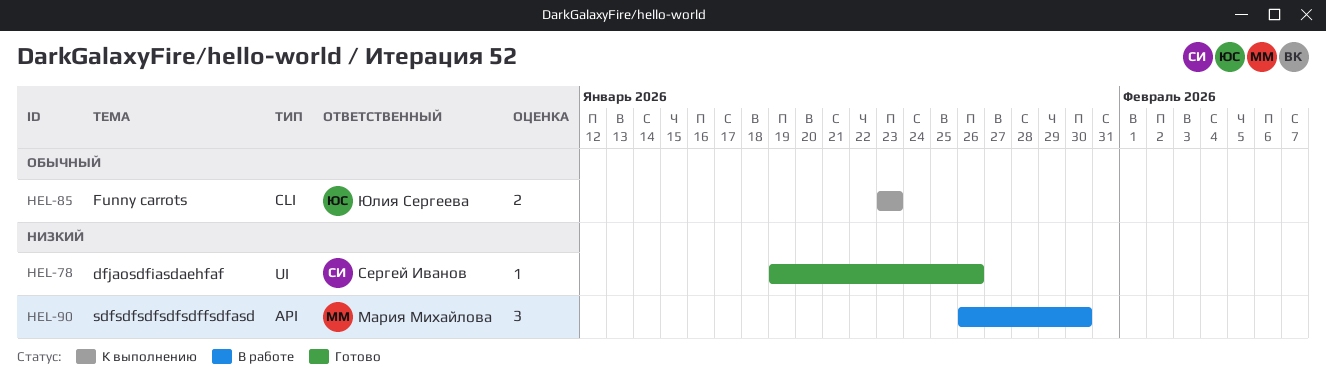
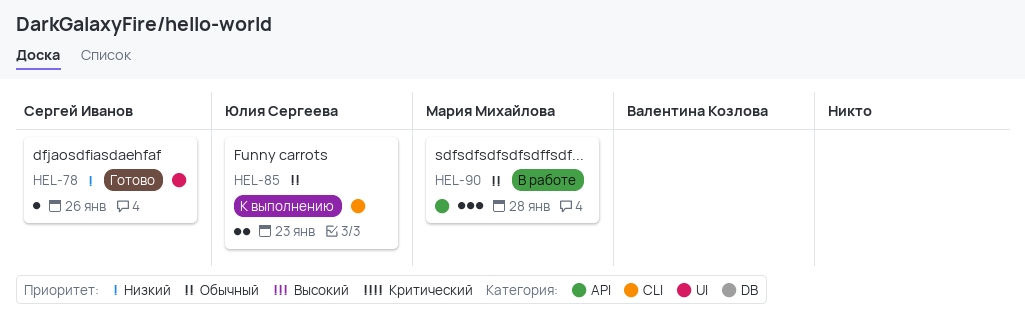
HEL-90, priority: Низкий -> Обычный
HEL-90, due: Jan 30 -> Jan 28

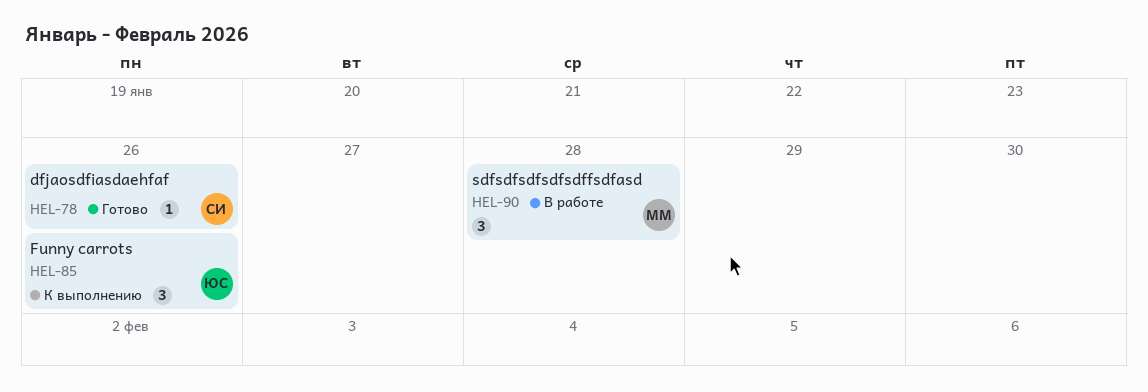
HEL-85, estimate: 2 -> 3
HEL-85, due: Jan 23 -> Jan 26

